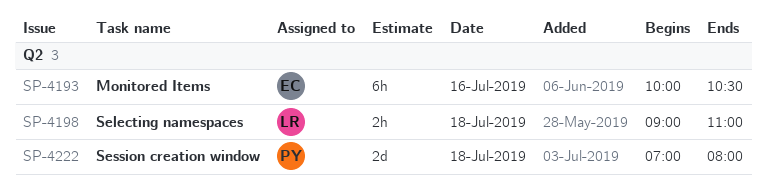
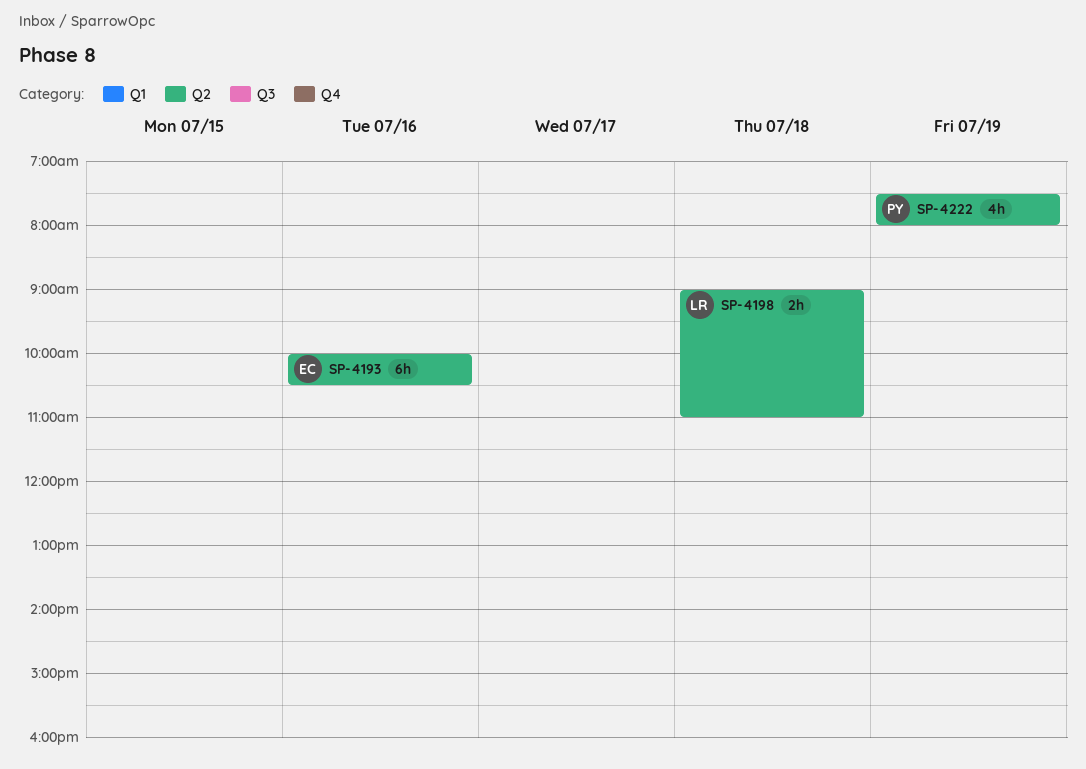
SP-4222, estimate: 2d -> 4h
SP-4222, day: Jul 18 -> Jul 19
SP-4222, begins: 07:00 -> 07:30

